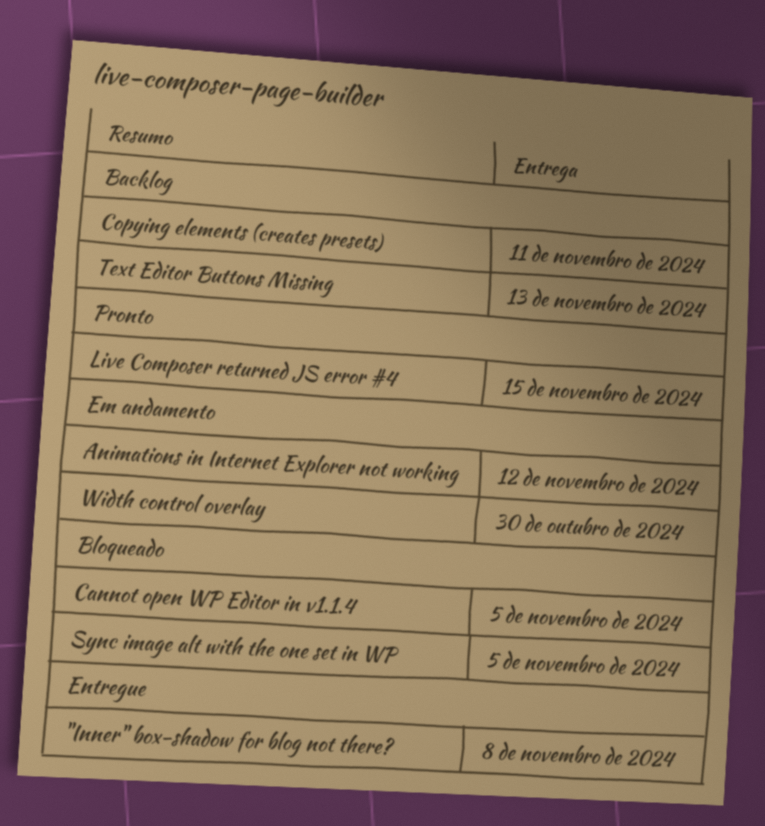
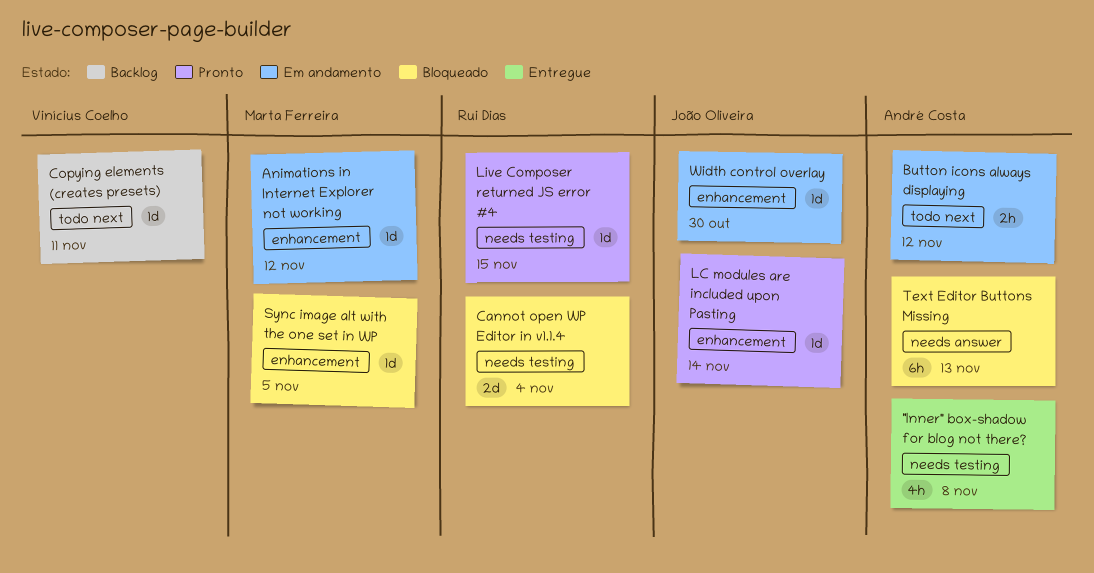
Button icons always displaying: none -> present
Cannot open WP Editor in v1.1.4, due: Nov 5 -> Nov 4
LC modules are included upon Pasting: none -> present
Text Editor Buttons Missing, status: Backlog -> Bloqueado

